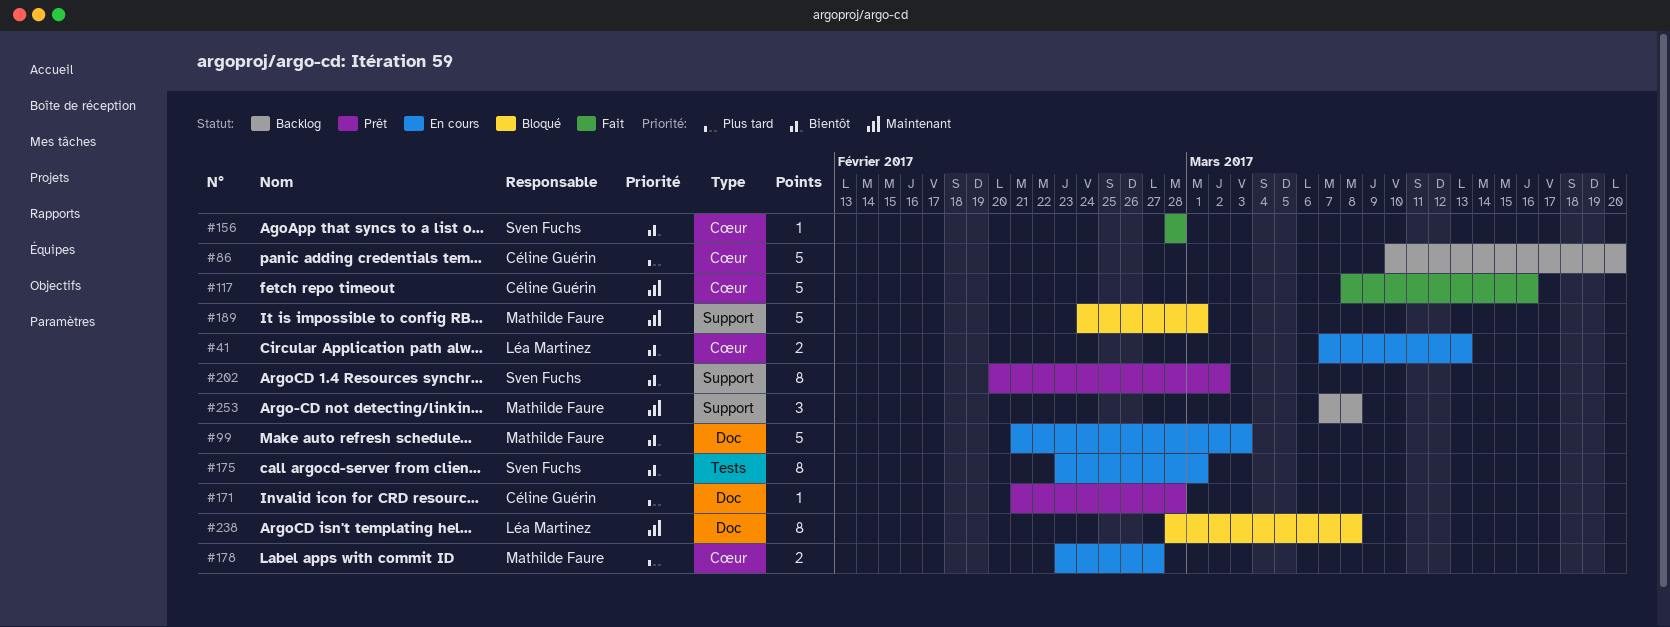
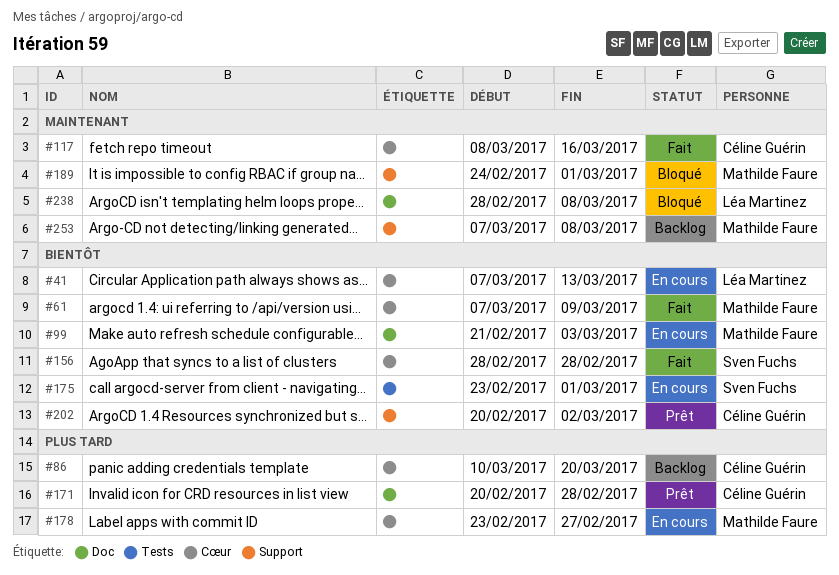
#61: none -> present
#171, start: Feb 21 -> Feb 20
#202, owner: Sven Fuchs -> Céline Guérin

